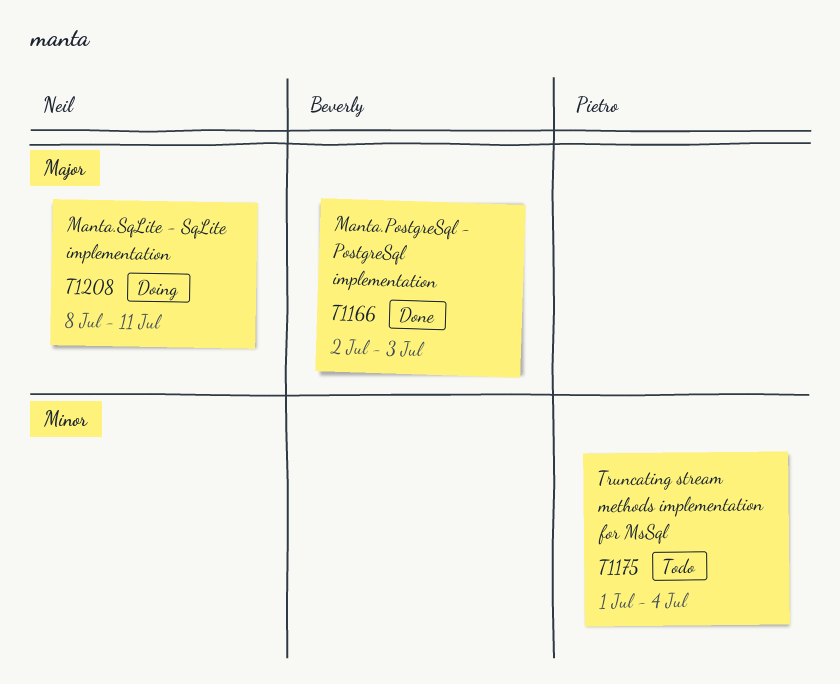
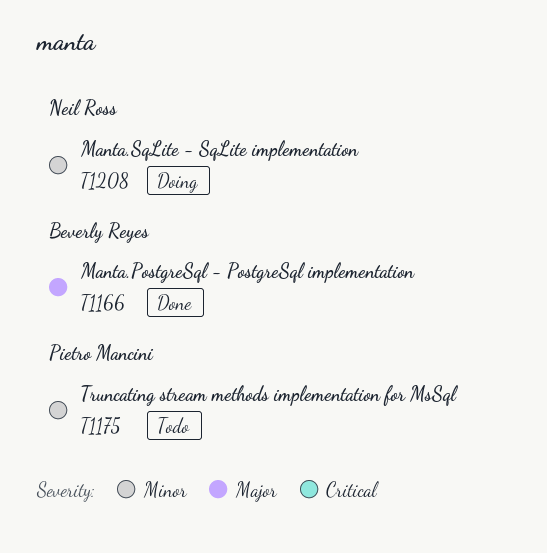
T1208, priority: Major -> Minor

